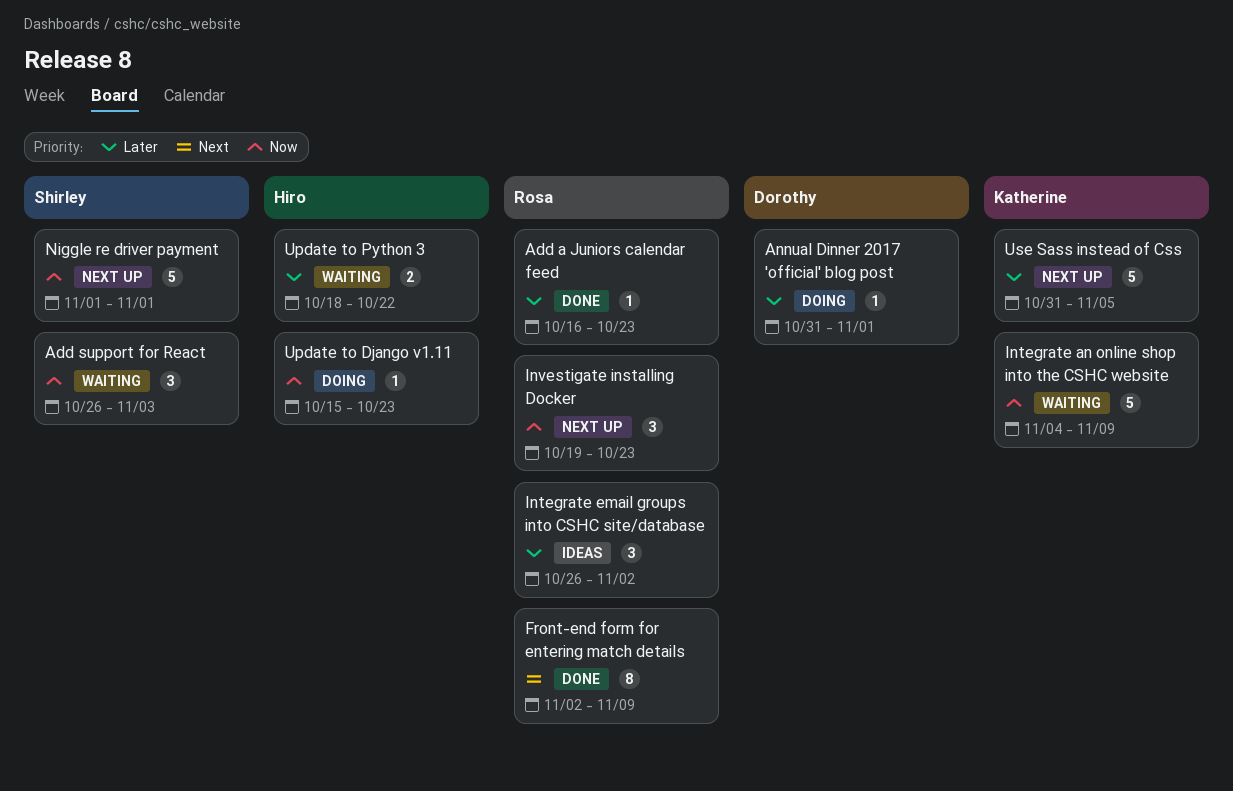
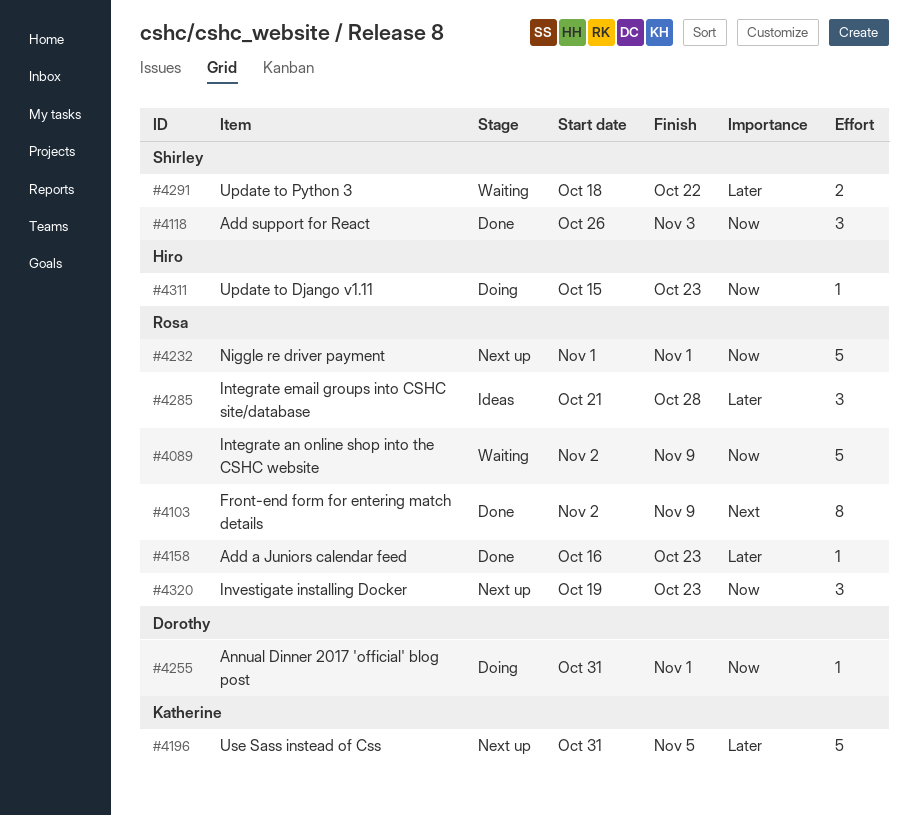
Add support for React, status: Waiting -> Done
Annual Dinner 2017 'official' blog post, priority: Later -> Now
Integrate an online shop into the CSHC website, owner: Katherine -> Rosa
Integrate an online shop into the CSHC website, start: Nov 4 -> Nov 2
Integrate email groups into CSHC site/database, start: Oct 26 -> Oct 21
Integrate email groups into CSHC site/database, due: Nov 2 -> Oct 28
Niggle re driver payment, owner: Shirley -> Rosa
Update to Python 3, owner: Hiro -> Shirley

